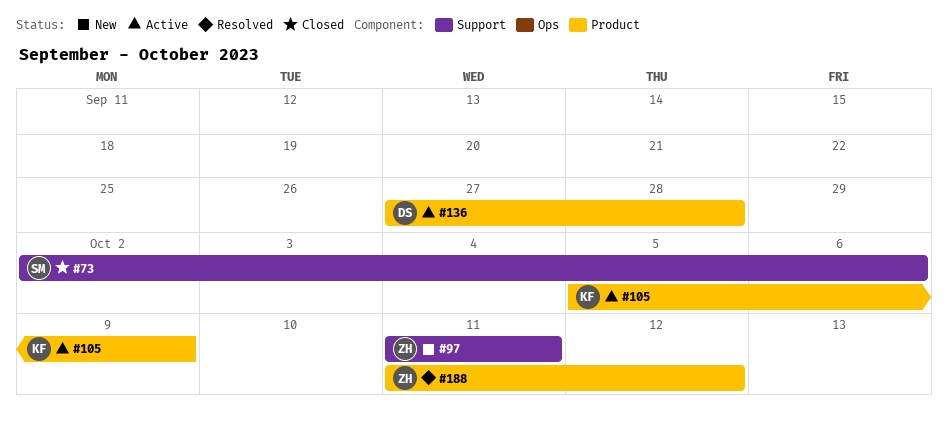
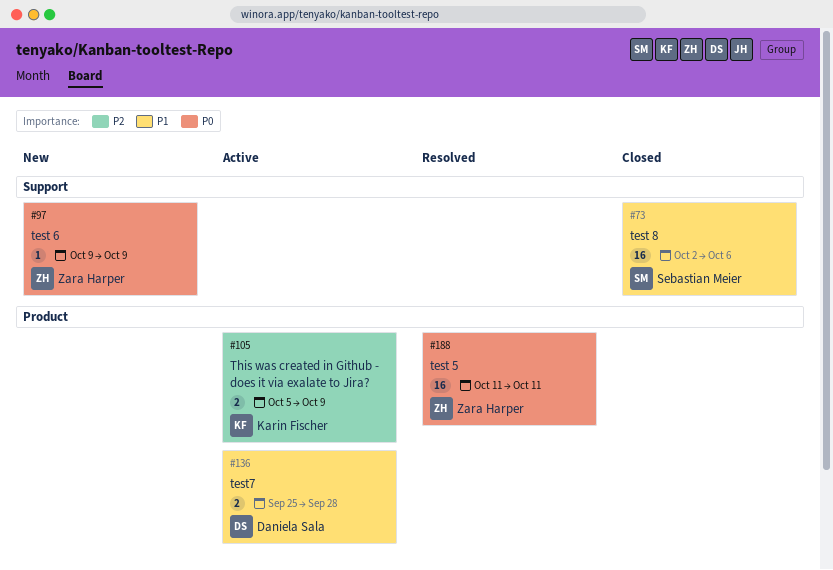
#97, start: Oct 11 -> Oct 9
#97, due: Oct 11 -> Oct 9
#136, start: Sep 27 -> Sep 25
#188, due: Oct 12 -> Oct 11

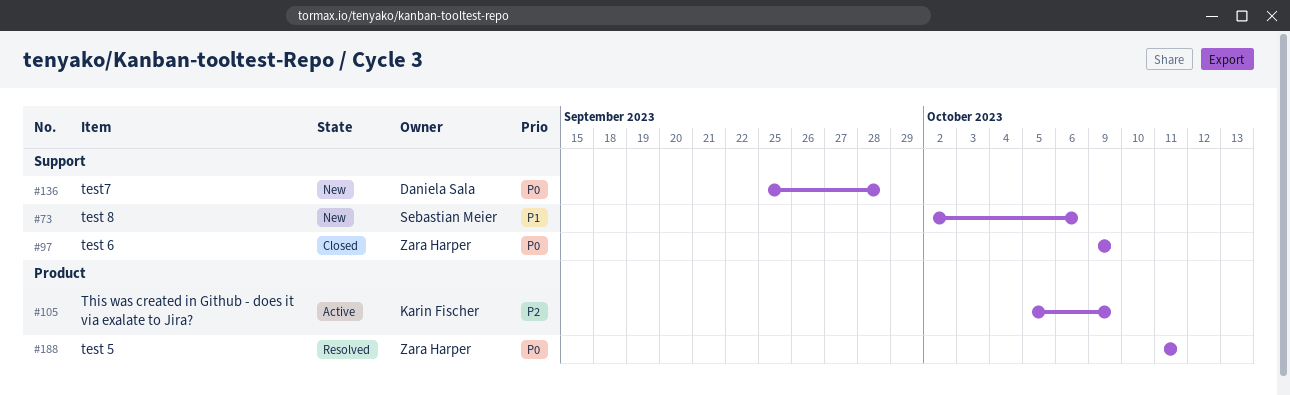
#73, status: Closed -> New
#97, status: New -> Closed
#136, status: Active -> New
#136, priority: P1 -> P0
#136, label: Product -> Support

